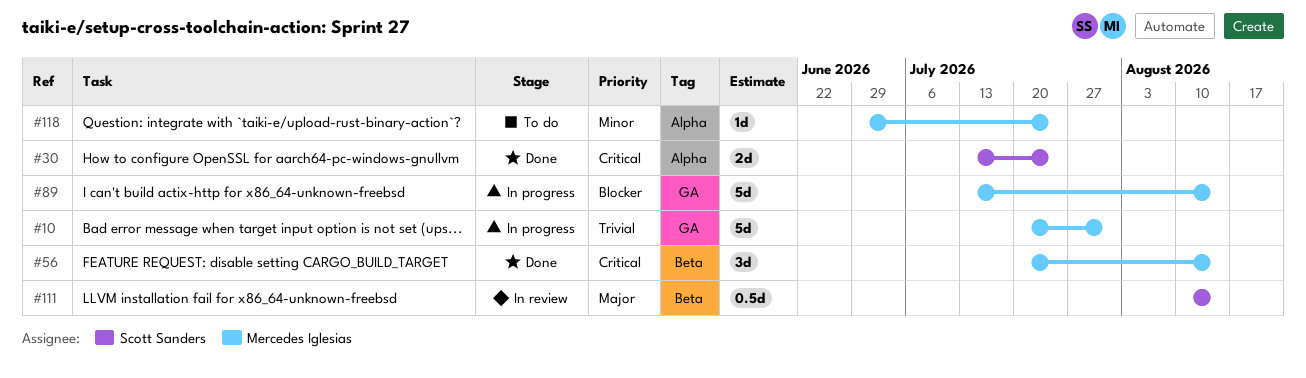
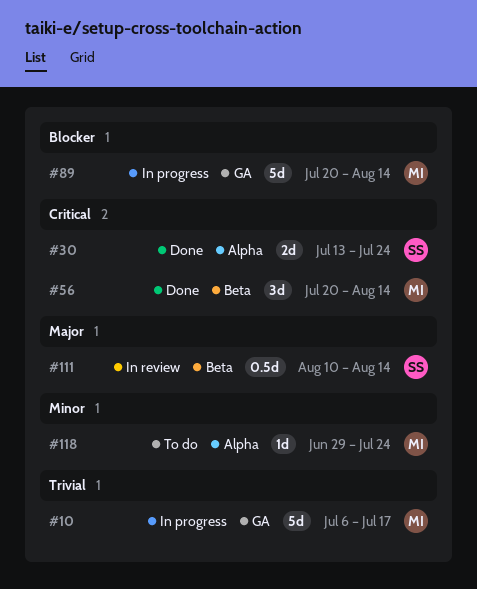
#10, start: Jul 20 -> Jul 6
#10, due: Jul 31 -> Jul 17
#89, start: Jul 13 -> Jul 20

